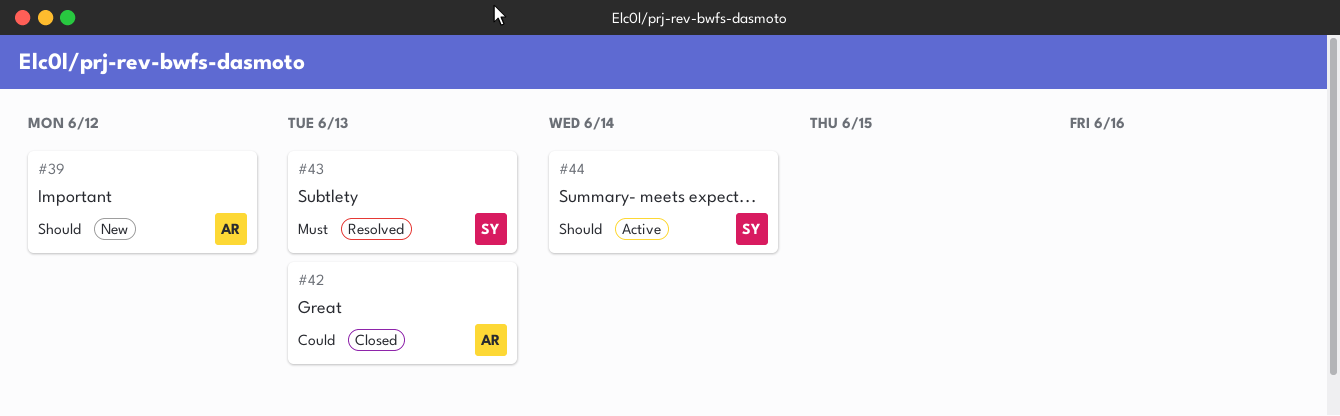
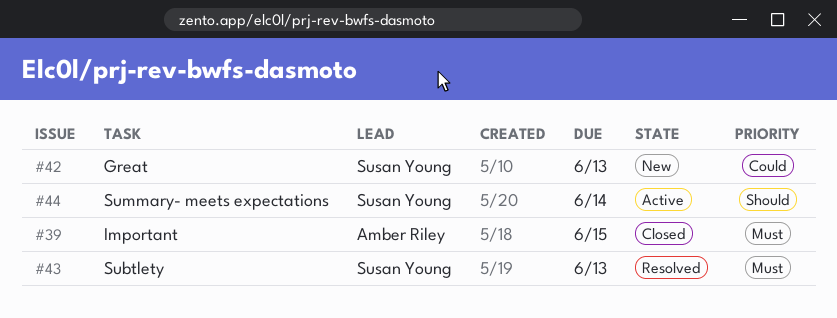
#39, status: New -> Closed
#39, priority: Should -> Must
#39, due: Jun 12 -> Jun 15
#42, status: Closed -> New
#42, owner: Amber Riley -> Susan Young

